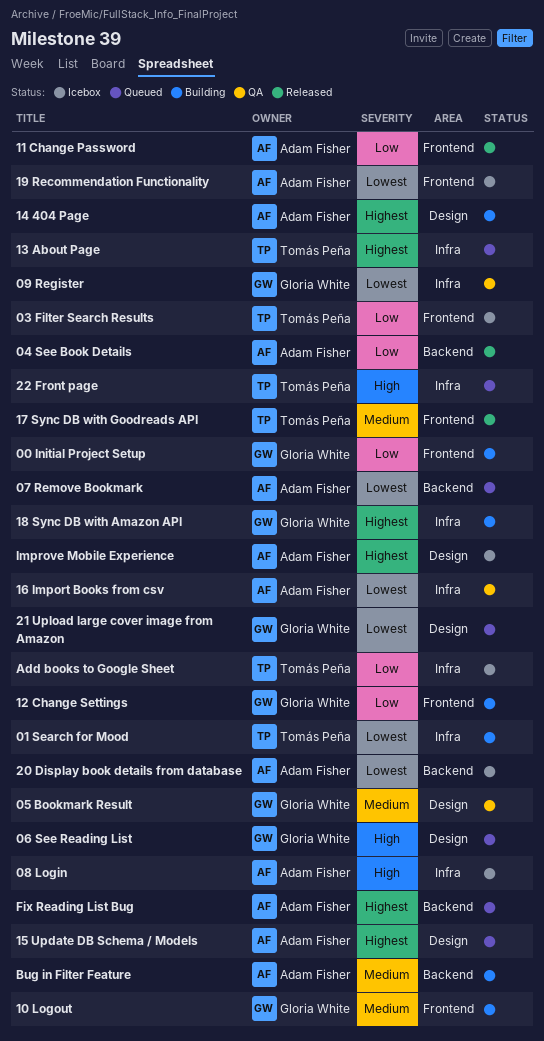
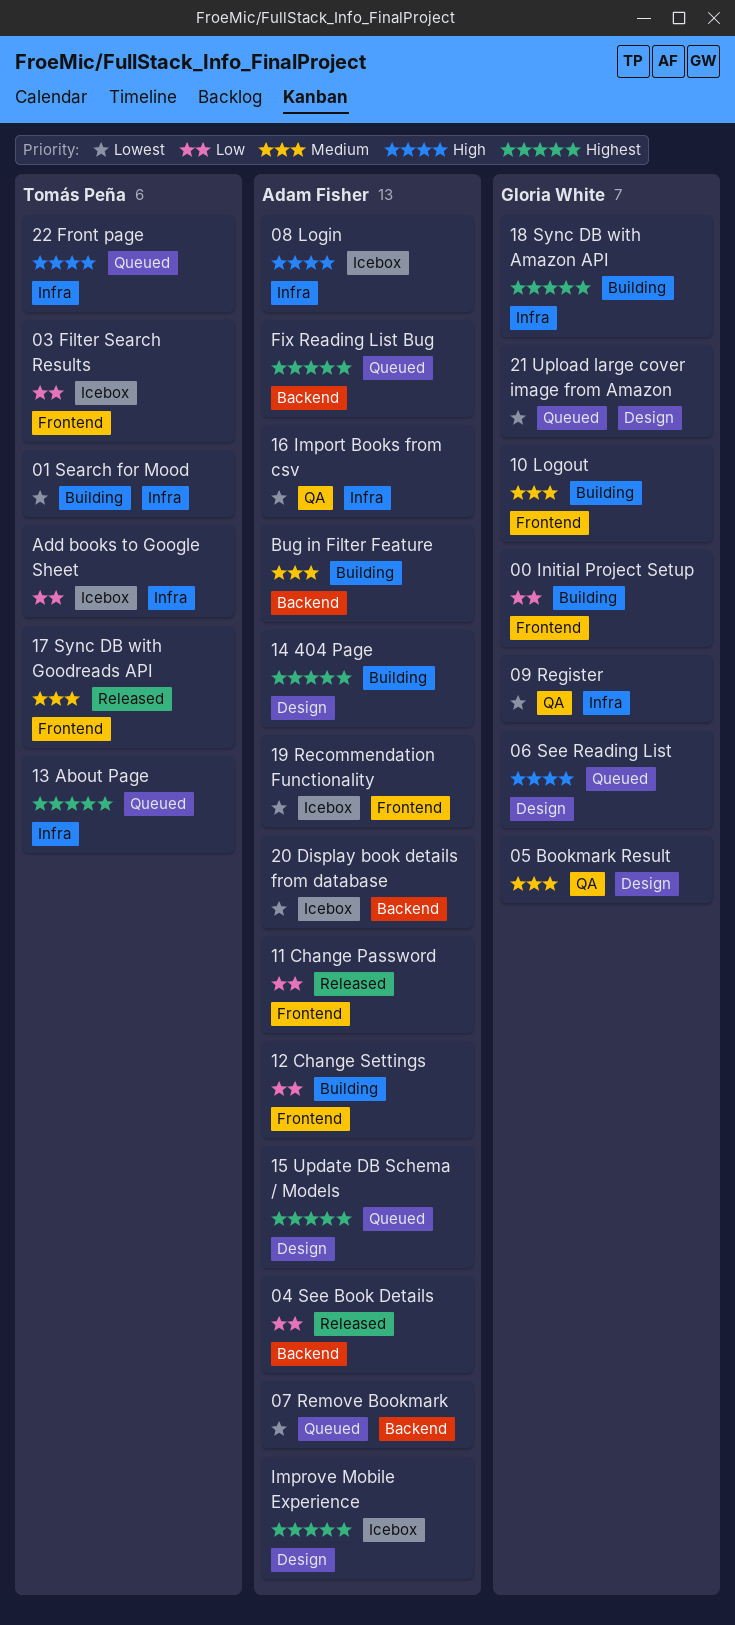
12 Change Settings, owner: Gloria White -> Adam Fisher

